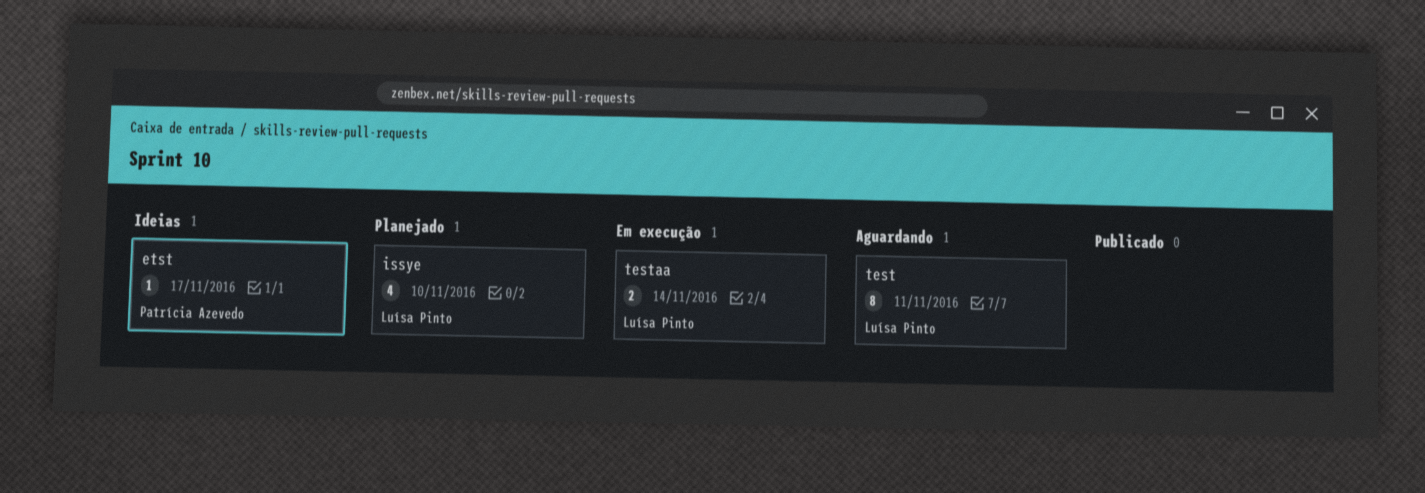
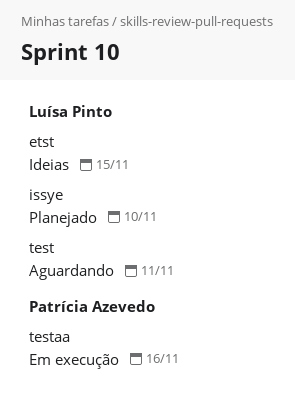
etst, owner: Patrícia Azevedo -> Luísa Pinto
etst, due: Nov 17 -> Nov 15
testaa, owner: Luísa Pinto -> Patrícia Azevedo
testaa, due: Nov 14 -> Nov 16

